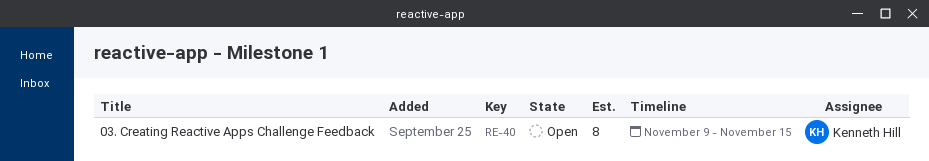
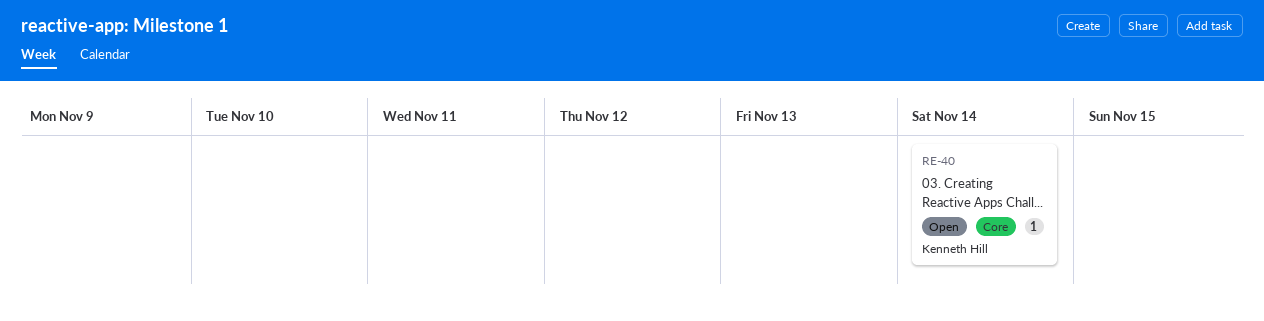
RE-40, estimate: 8 -> 1
RE-40, due: Nov 15 -> Nov 14

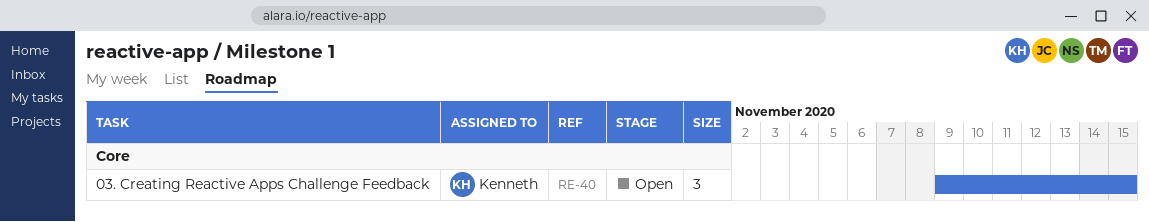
RE-40, estimate: 1 -> 3
RE-40, due: Nov 14 -> Nov 15

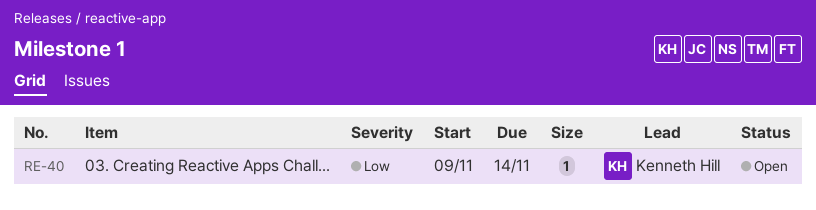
RE-40, estimate: 3 -> 1
RE-40, due: Nov 15 -> Nov 14

